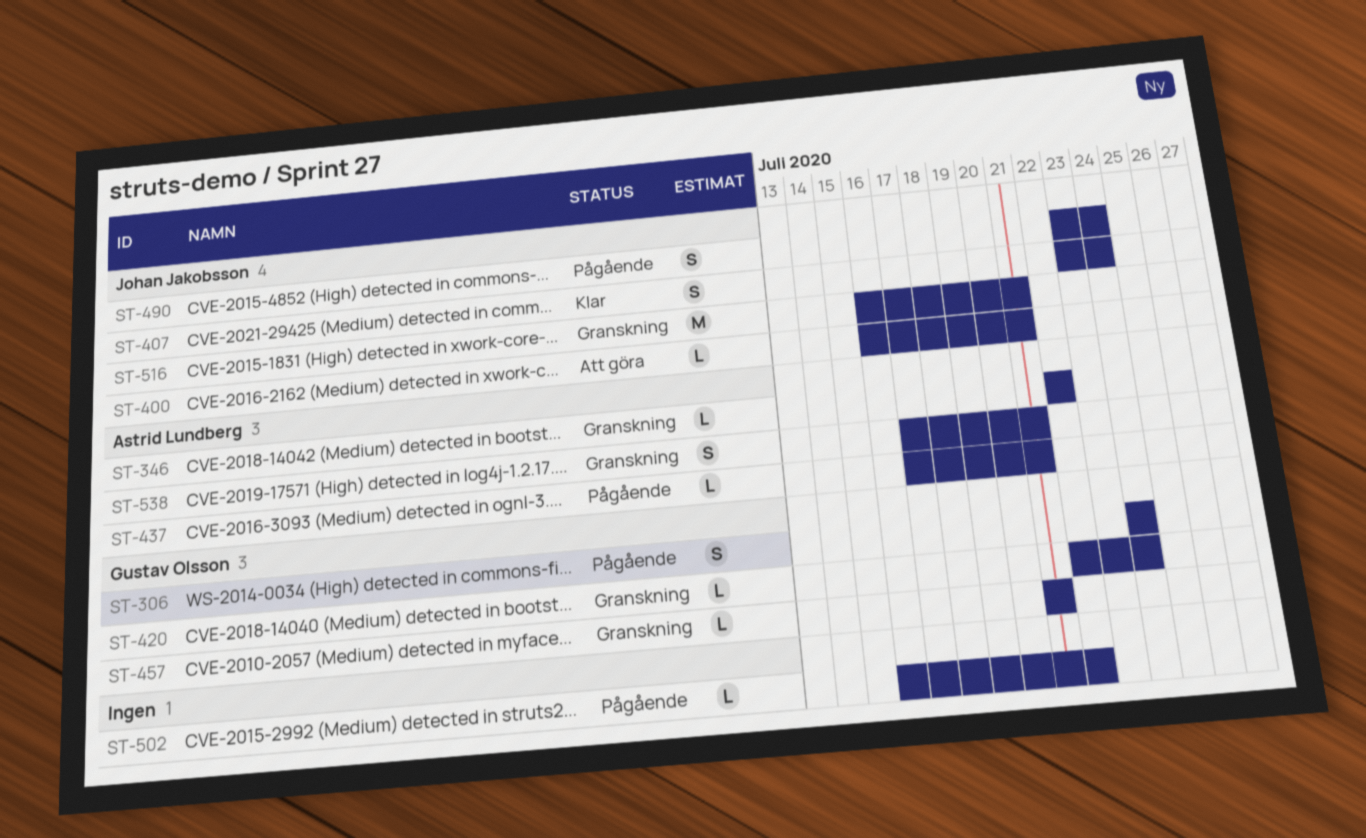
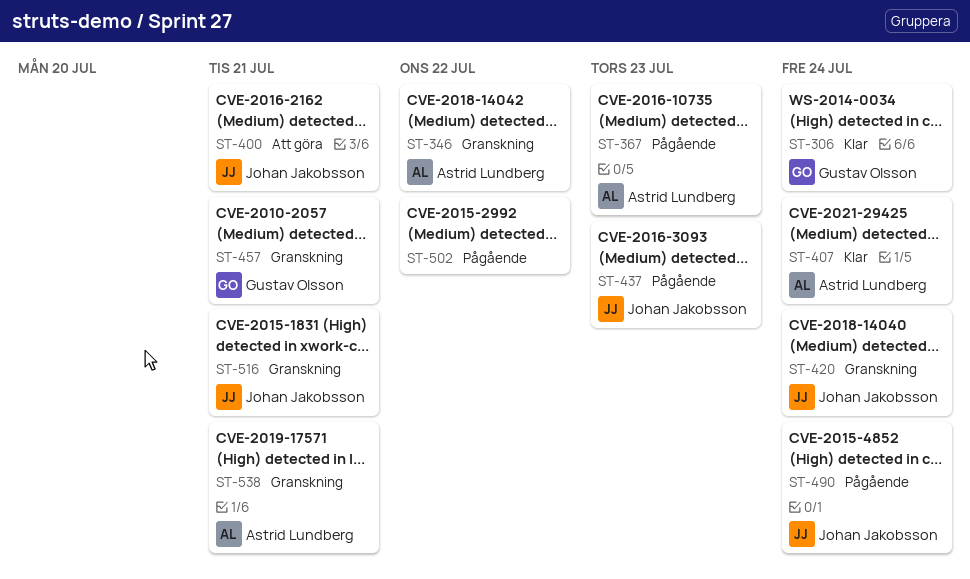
ST-306, status: Pågående -> Klar
ST-367: none -> present
ST-407, owner: Johan Jakobsson -> Astrid Lundberg
ST-420, owner: Gustav Olsson -> Johan Jakobsson
ST-437, owner: Astrid Lundberg -> Johan Jakobsson
ST-437, due: Jul 21 -> Jul 23

